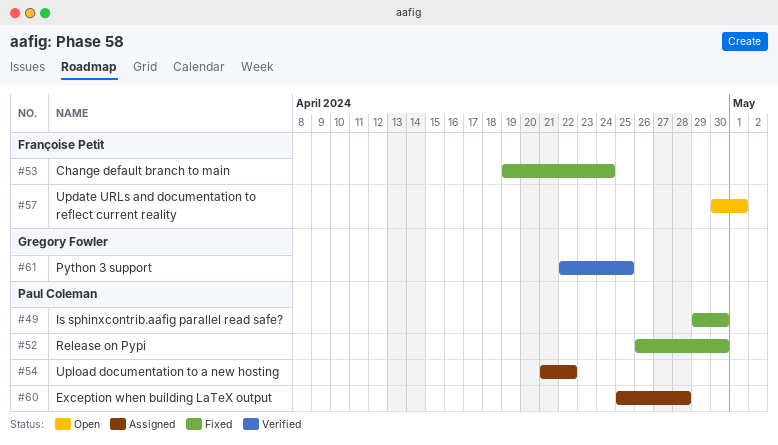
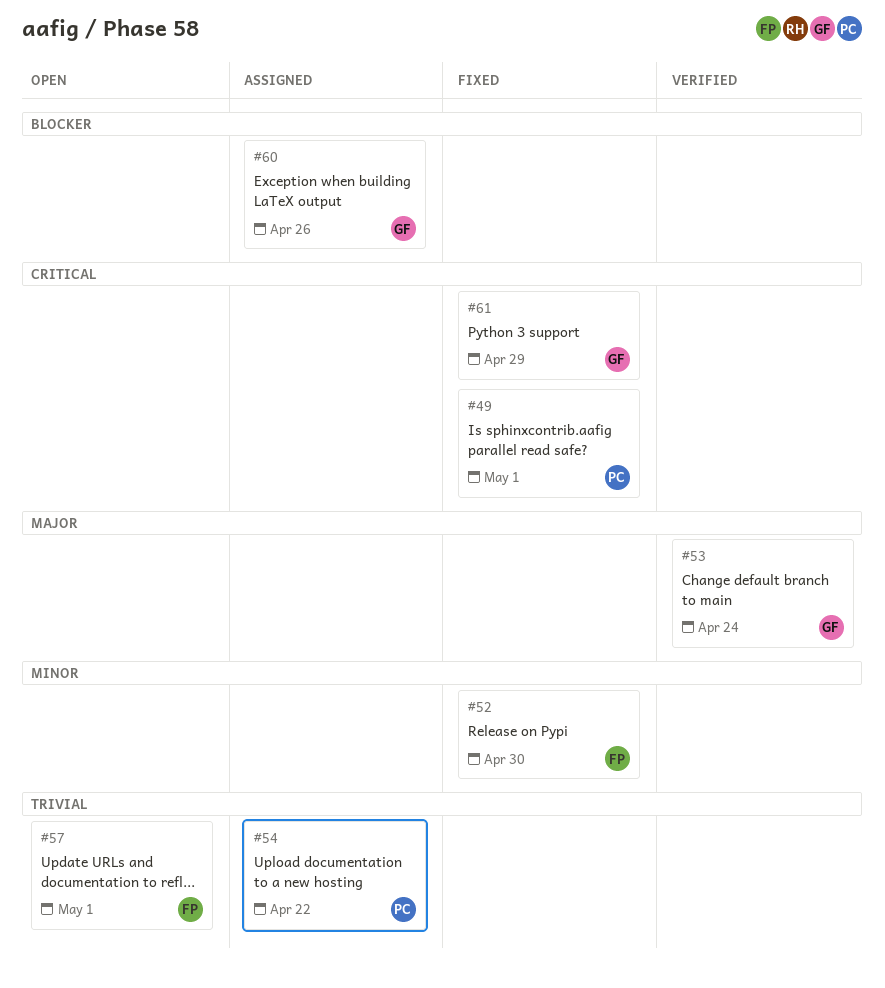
#49, due: Apr 30 -> May 1
#52, owner: Paul Coleman -> Françoise Petit
#53, status: Fixed -> Verified
#53, owner: Françoise Petit -> Gregory Fowler
#60, owner: Paul Coleman -> Gregory Fowler
#60, due: Apr 28 -> Apr 26
#61, status: Verified -> Fixed
#61, due: Apr 25 -> Apr 29

